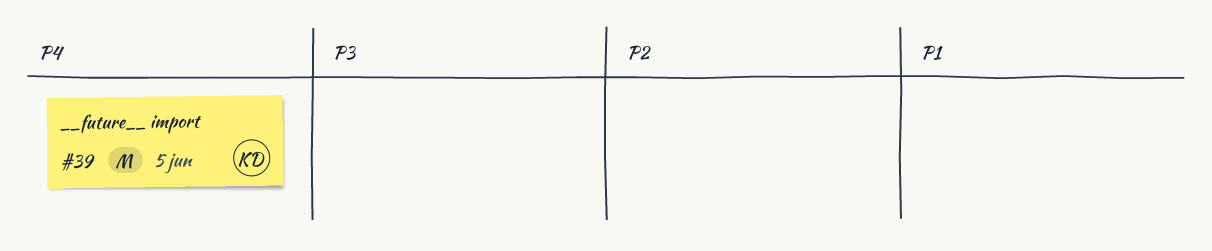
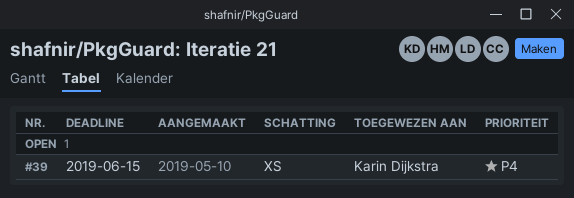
#39, estimate: M -> XS
#39, due: Jun 5 -> Jun 15

